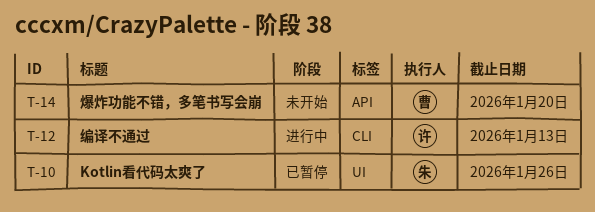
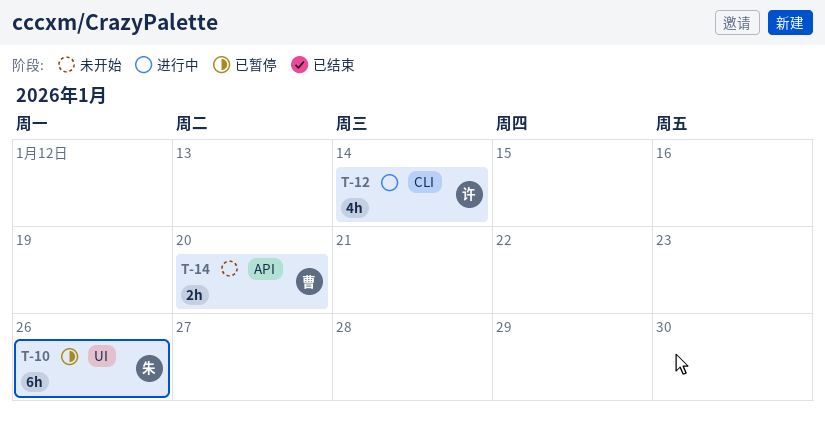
T-12, due: Jan 13 -> Jan 14

